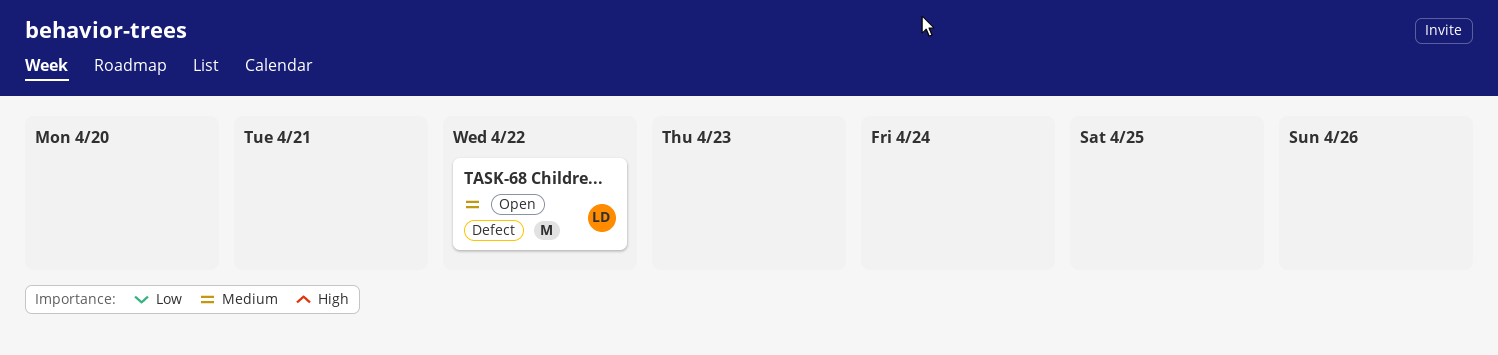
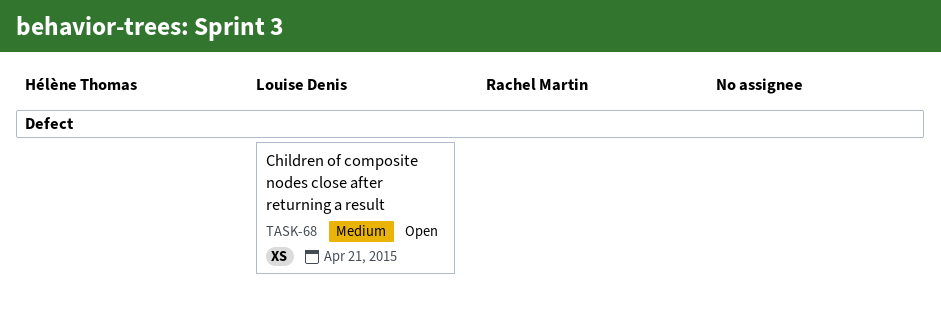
TASK-68, estimate: M -> XS
TASK-68, due: Apr 22 -> Apr 21

